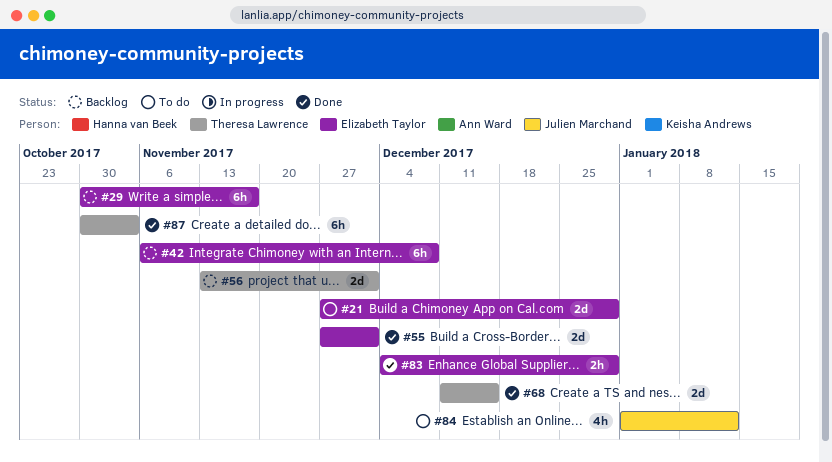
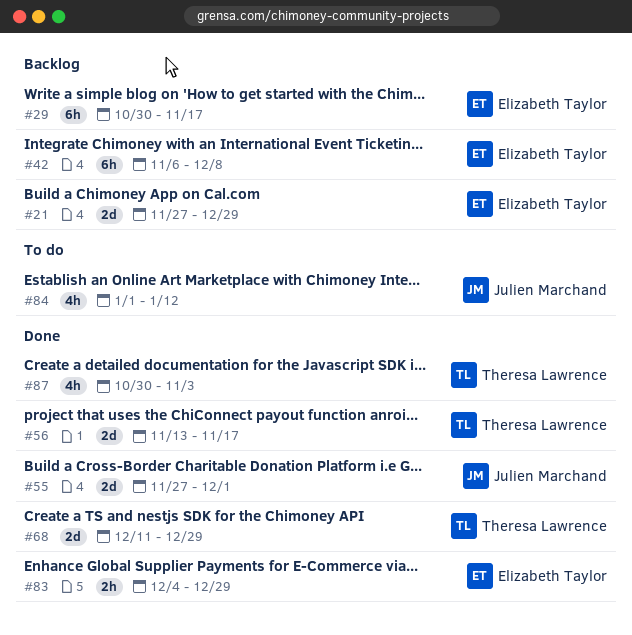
#21, status: To do -> Backlog
#55, owner: Elizabeth Taylor -> Julien Marchand
#56, status: Backlog -> Done
#56, due: Dec 1 -> Nov 17
#68, due: Dec 15 -> Dec 29
#87, estimate: 6h -> 4h

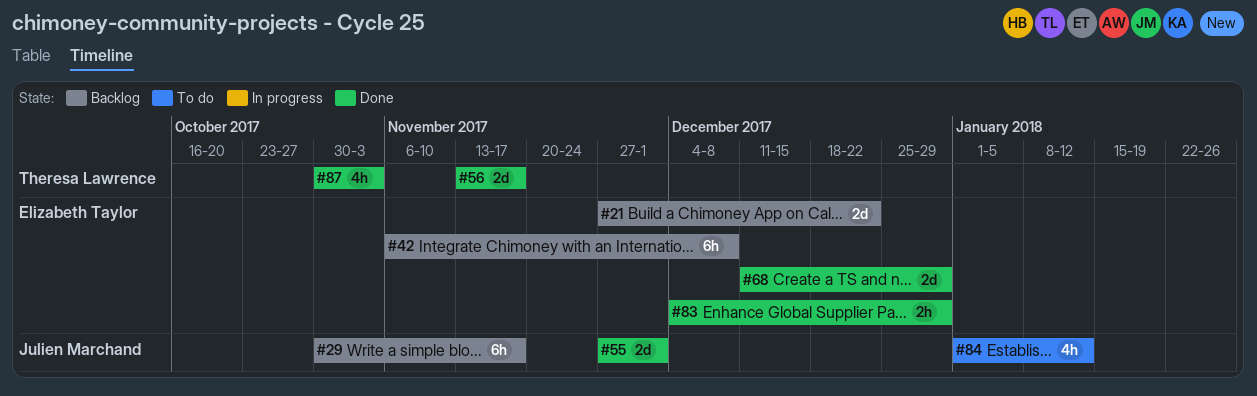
#21, due: Dec 29 -> Dec 22
#29, owner: Elizabeth Taylor -> Julien Marchand
#68, owner: Theresa Lawrence -> Elizabeth Taylor

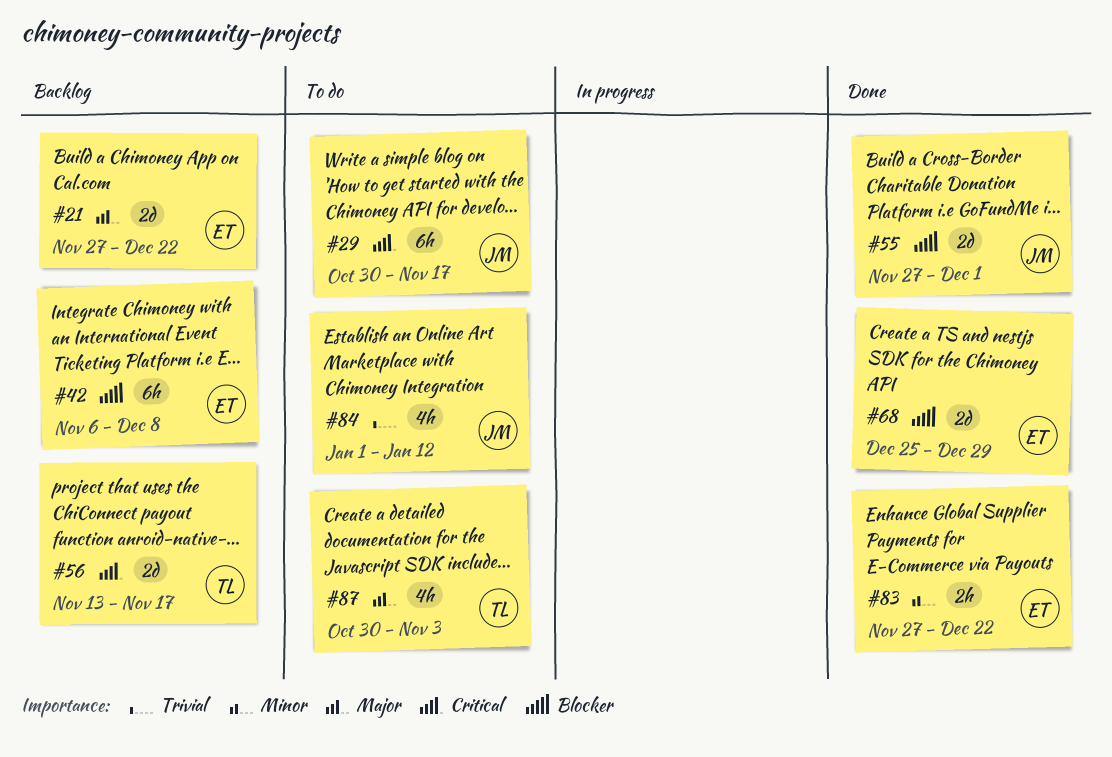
#29, status: Backlog -> To do
#56, status: Done -> Backlog
#68, start: Dec 11 -> Dec 25
#83, start: Dec 4 -> Nov 27
#83, due: Dec 29 -> Dec 22
#87, status: Done -> To do

